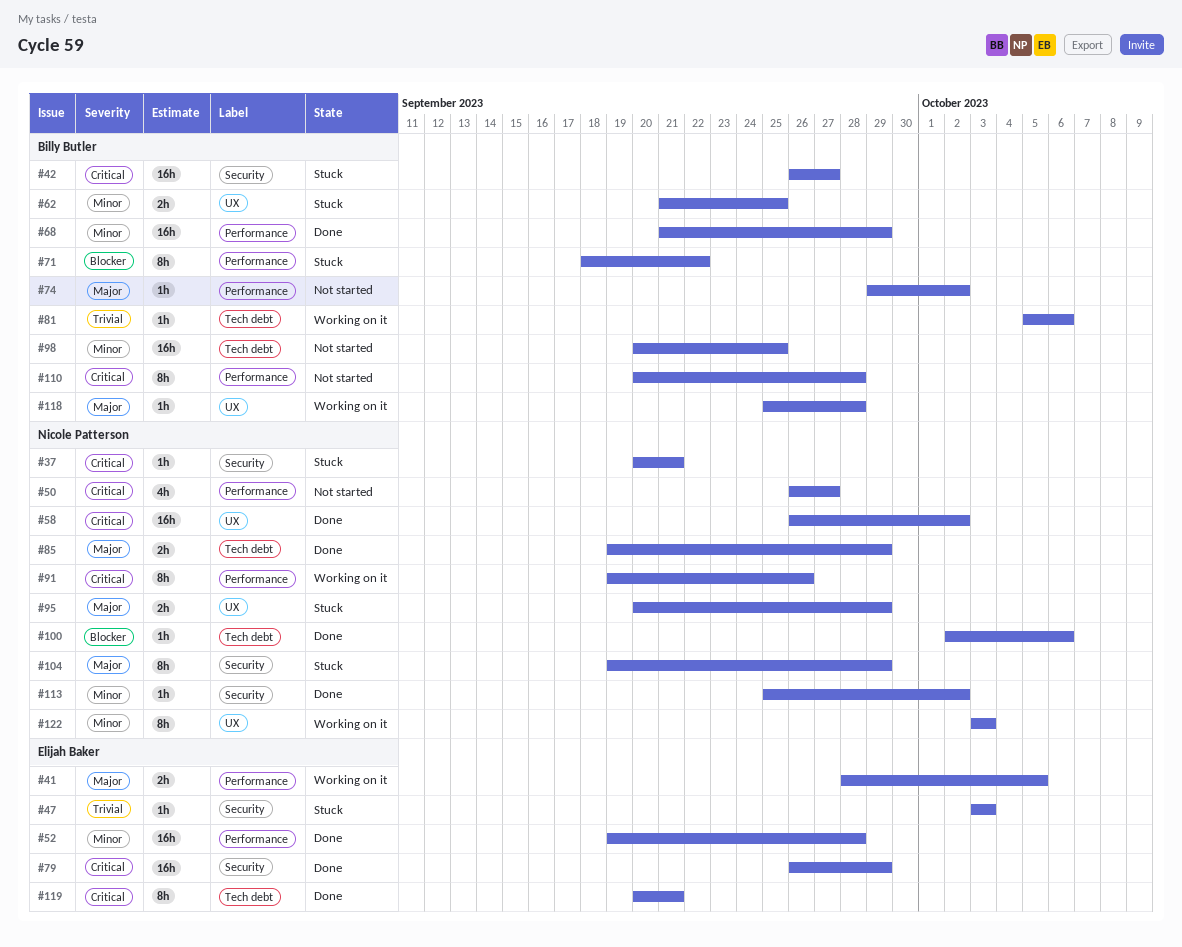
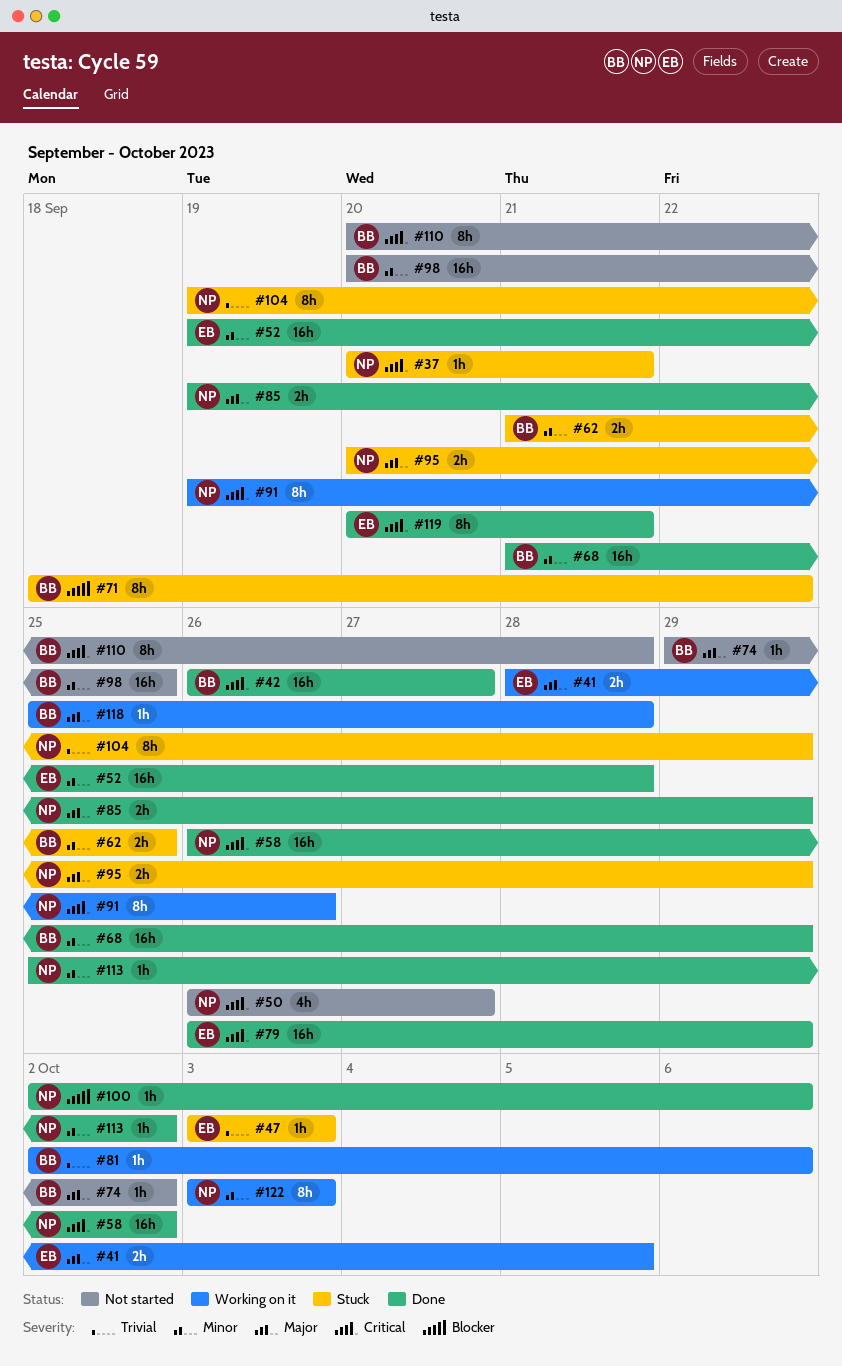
#42, status: Stuck -> Done
#81, start: Oct 5 -> Oct 2
#104, priority: Major -> Trivial

